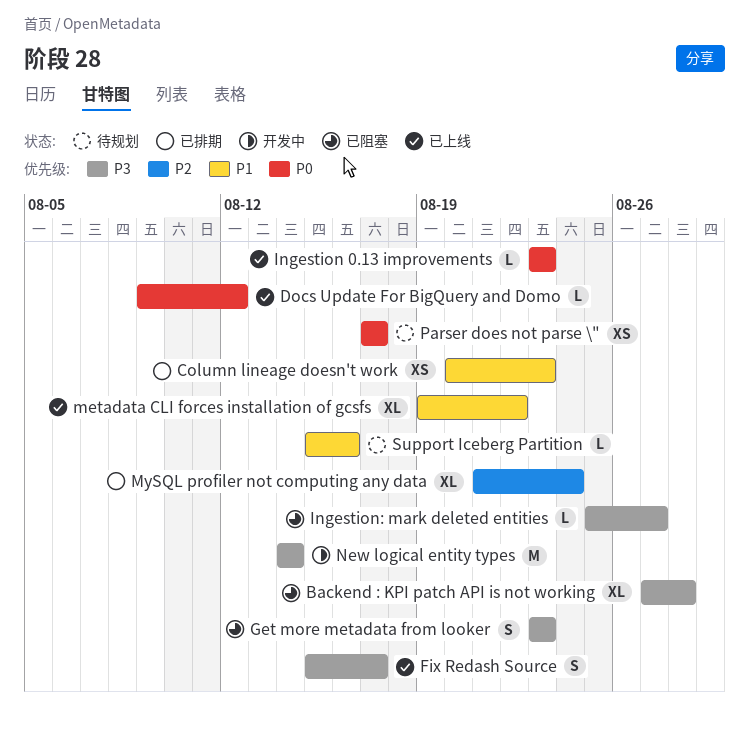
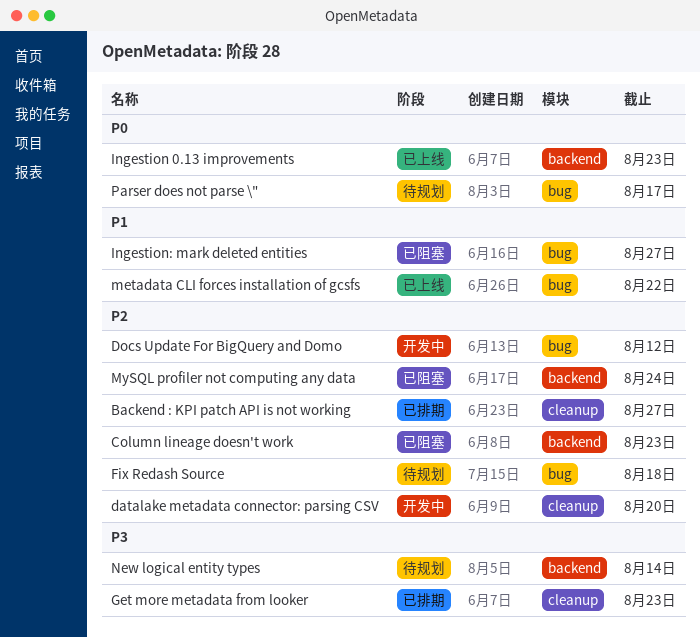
Backend : KPI patch API is not working, status: 已阻塞 -> 已排期
Backend : KPI patch API is not working, priority: P3 -> P2
Backend : KPI patch API is not working, due: Aug 28 -> Aug 27
Column lineage doesn't work, status: 已排期 -> 已阻塞
Column lineage doesn't work, priority: P1 -> P2
datalake metadata connector: parsing CSV: none -> present
Docs Update For BigQuery and Domo, status: 已上线 -> 开发中
Docs Update For BigQuery and Domo, priority: P0 -> P2
Fix Redash Source, status: 已上线 -> 待规划
Fix Redash Source, priority: P3 -> P2
Fix Redash Source, due: Aug 17 -> Aug 18
Get more metadata from looker, status: 已阻塞 -> 已排期
Ingestion: mark deleted entities, priority: P3 -> P1
MySQL profiler not computing any data, status: 已排期 -> 已阻塞
New logical entity types, status: 开发中 -> 待规划
Support Iceberg Partition: present -> none

